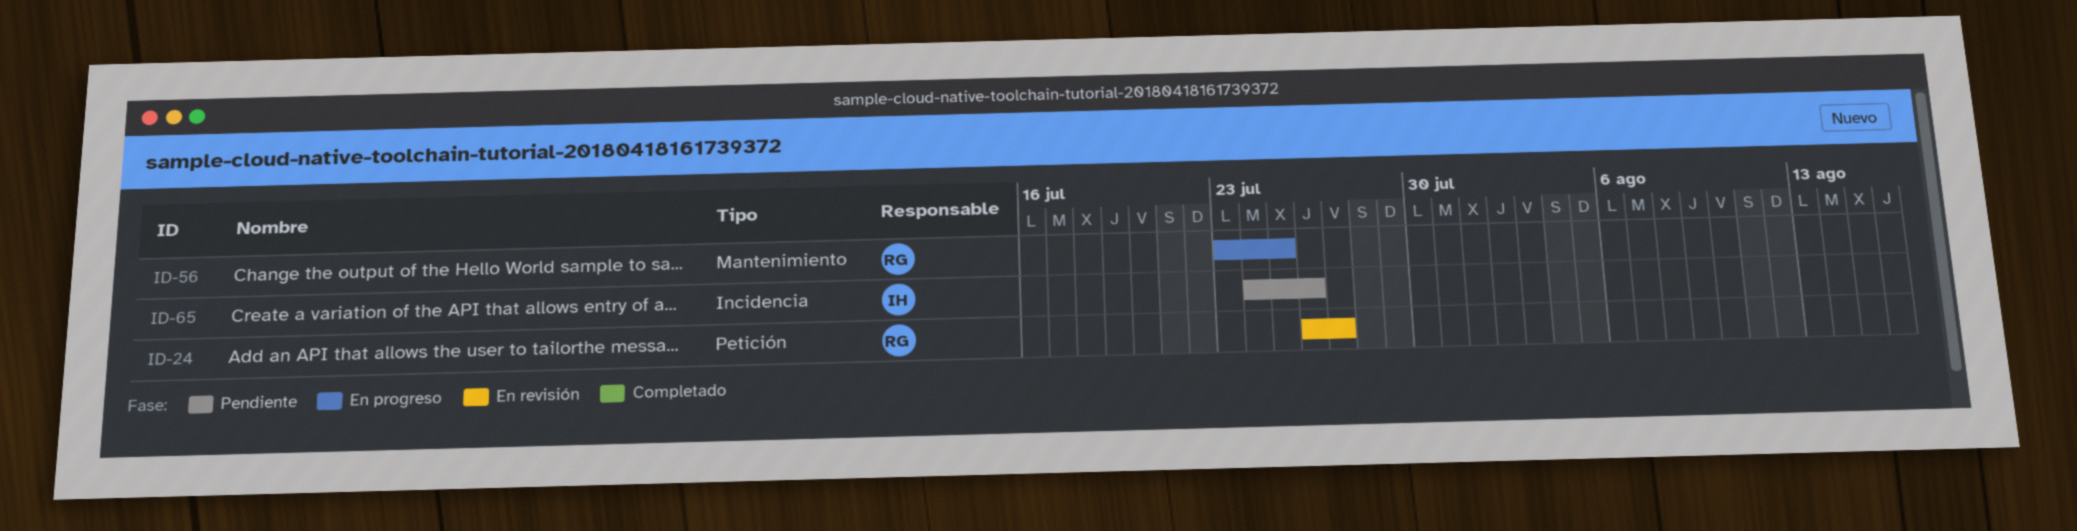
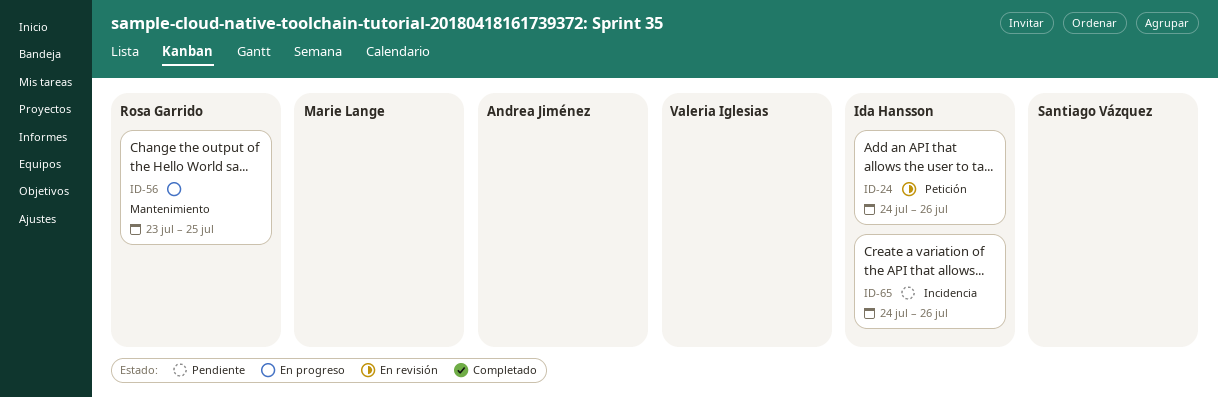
ID-24, owner: Rosa Garrido -> Ida Hansson
ID-24, start: Jul 26 -> Jul 24
ID-24, due: Jul 27 -> Jul 26

